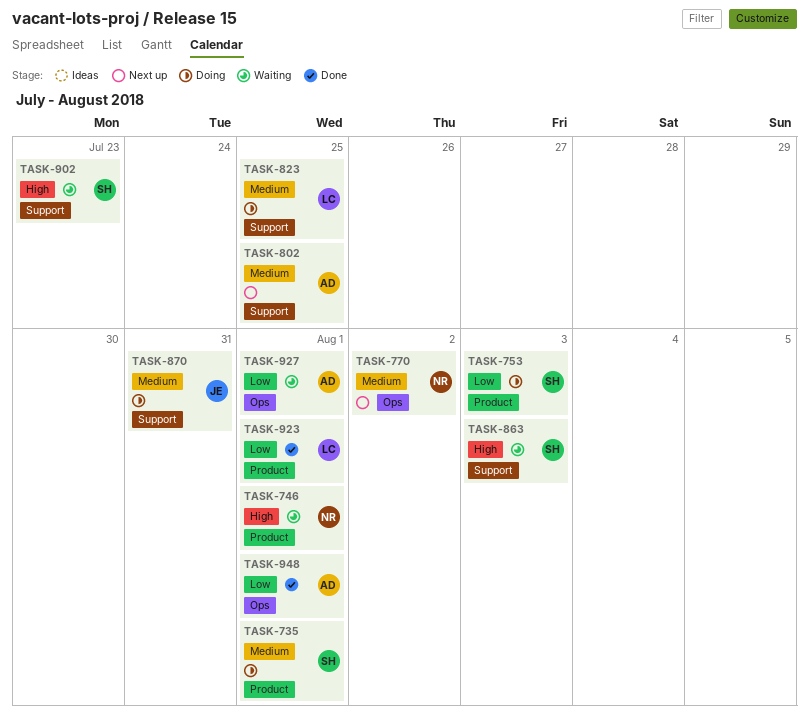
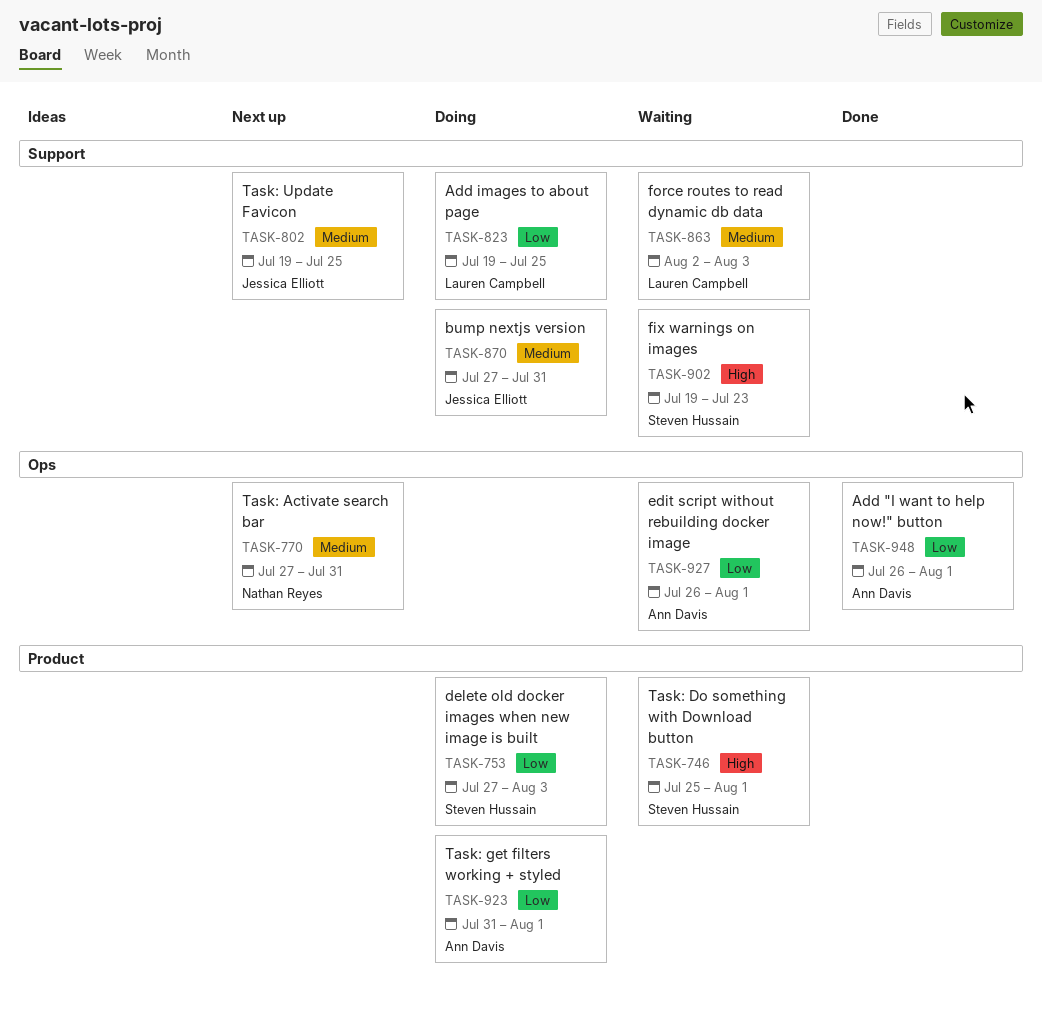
TASK-735: present -> none
TASK-746, owner: Nathan Reyes -> Steven Hussain
TASK-770, due: Aug 2 -> Jul 31
TASK-802, owner: Ann Davis -> Jessica Elliott
TASK-823, priority: Medium -> Low
TASK-863, owner: Steven Hussain -> Lauren Campbell
TASK-863, priority: High -> Medium
TASK-923, status: Done -> Doing
TASK-923, owner: Lauren Campbell -> Ann Davis

